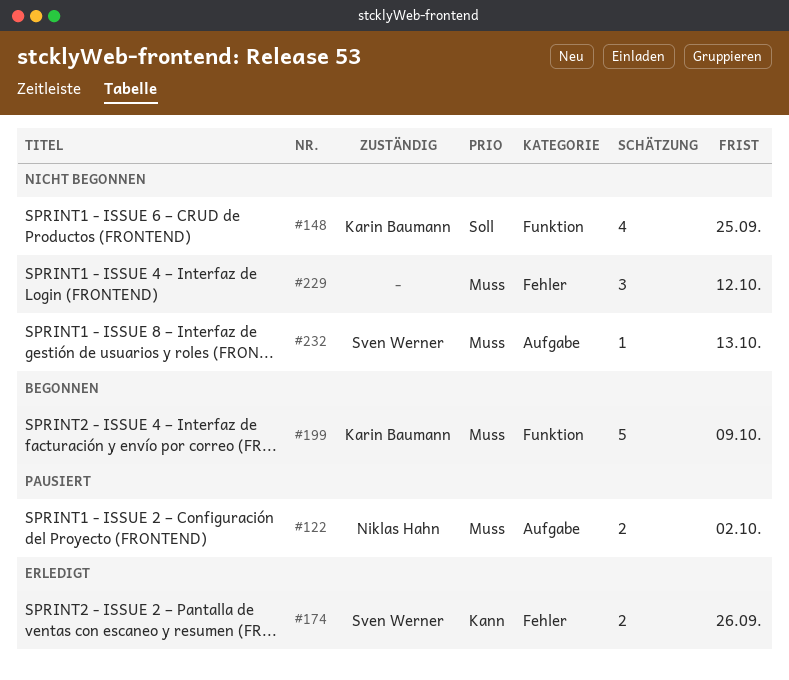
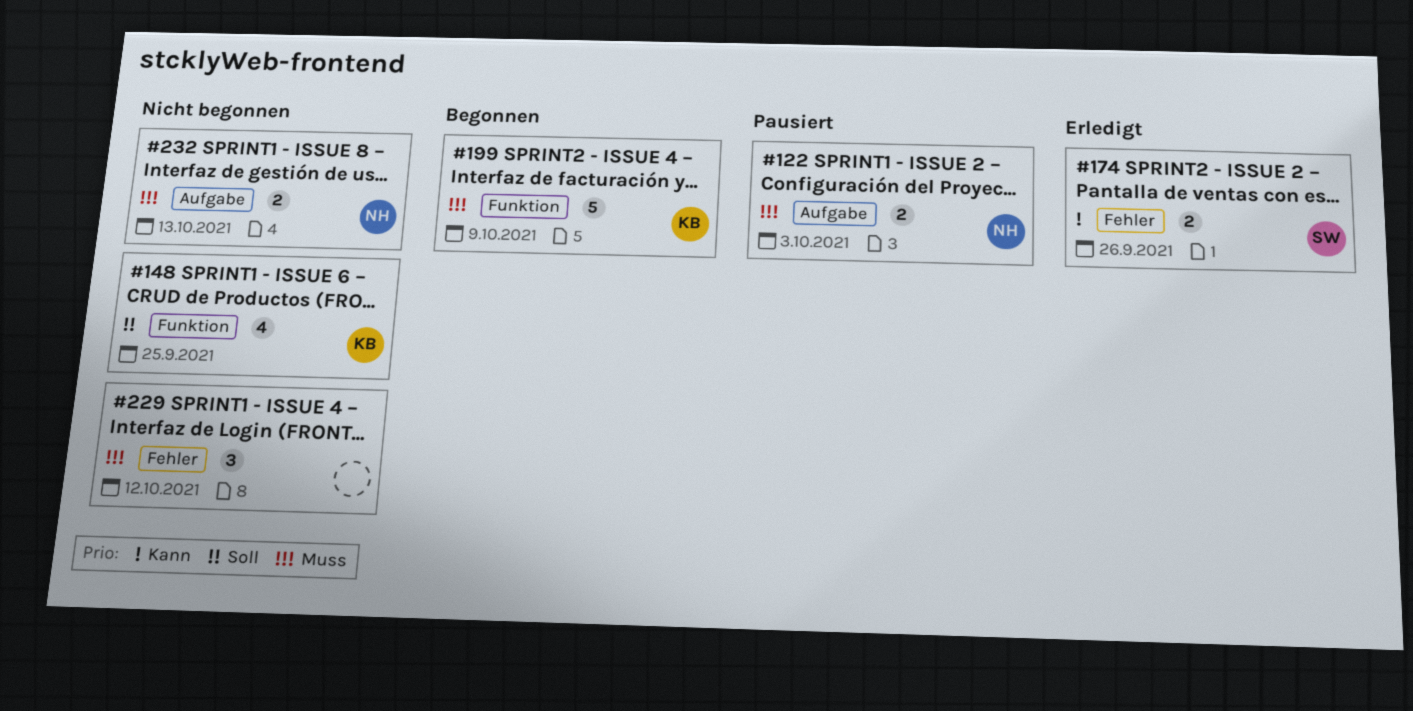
#122, due: Oct 2 -> Oct 3
#232, owner: Sven Werner -> Niklas Hahn
#232, estimate: 1 -> 2

